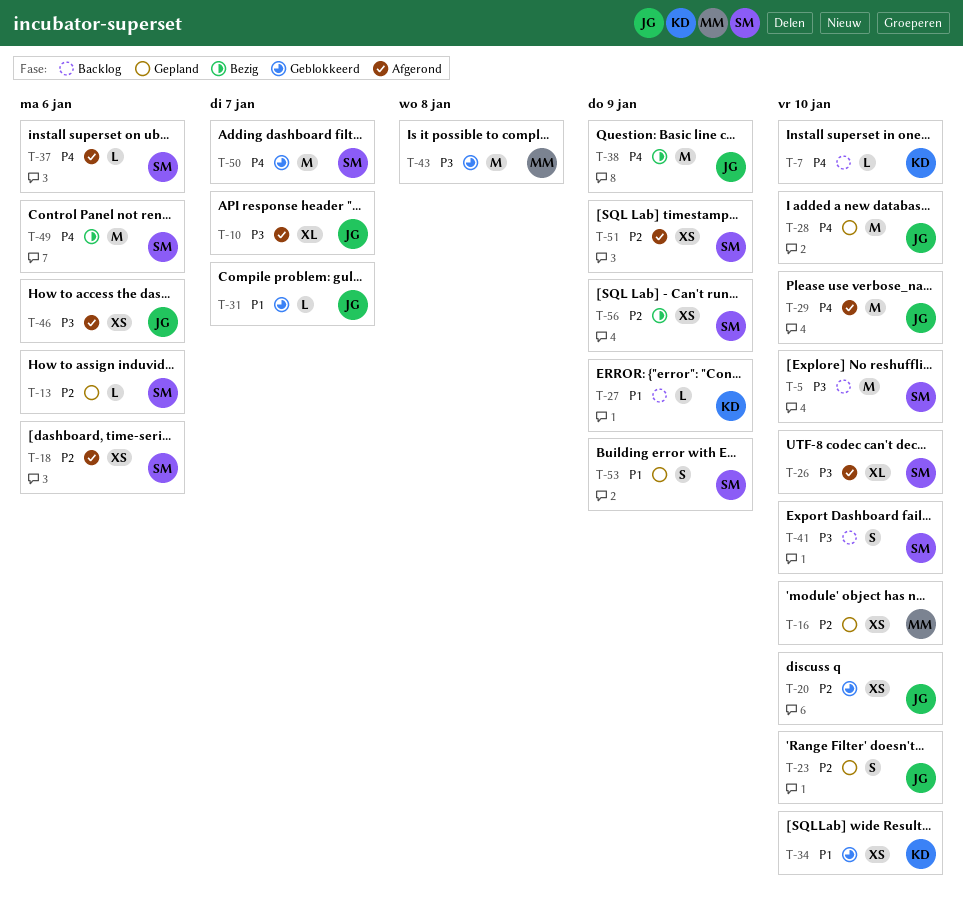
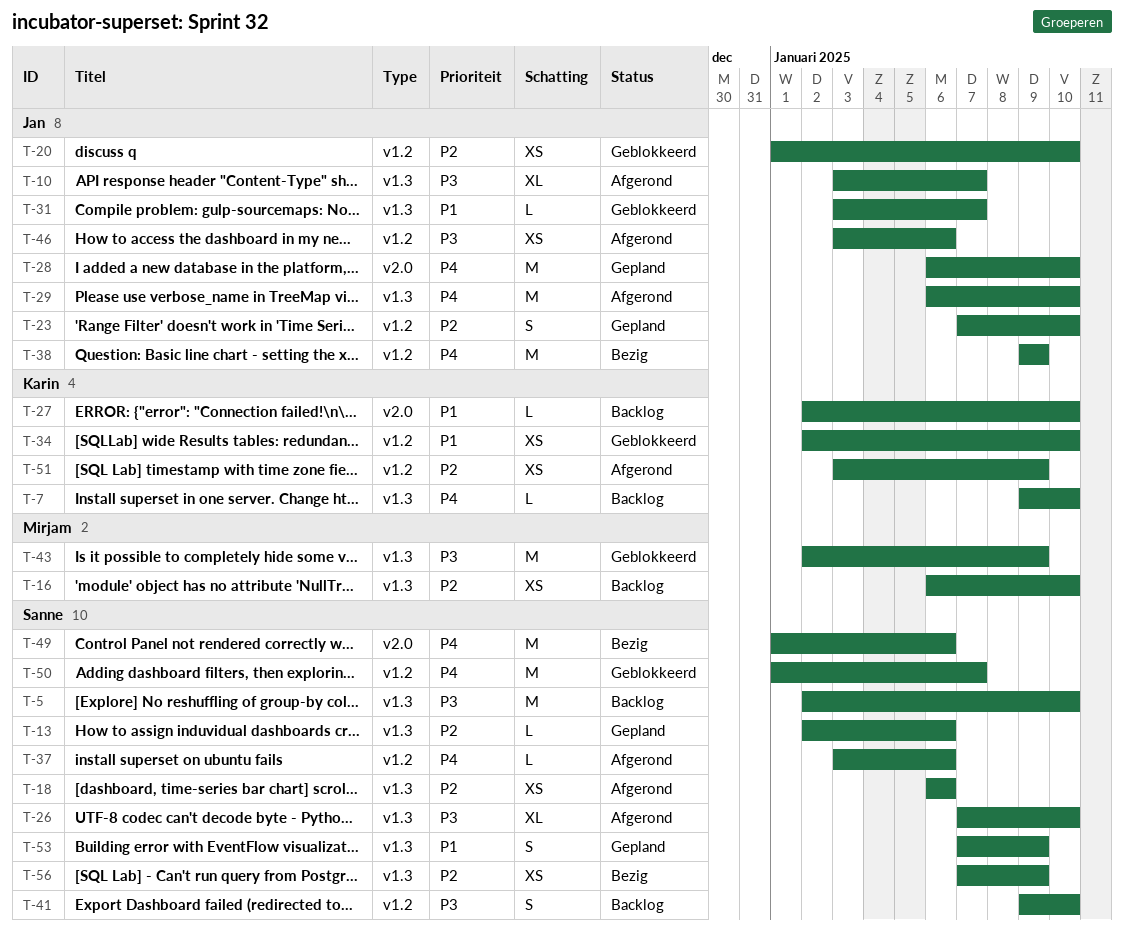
T-16, status: Gepland -> Backlog
T-27, due: Jan 9 -> Jan 10
T-43, due: Jan 8 -> Jan 9
T-51, owner: Sanne -> Karin

